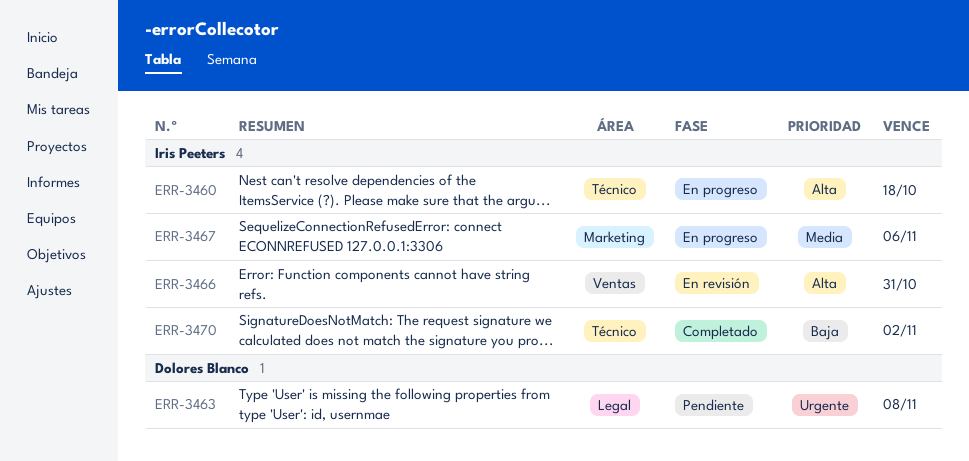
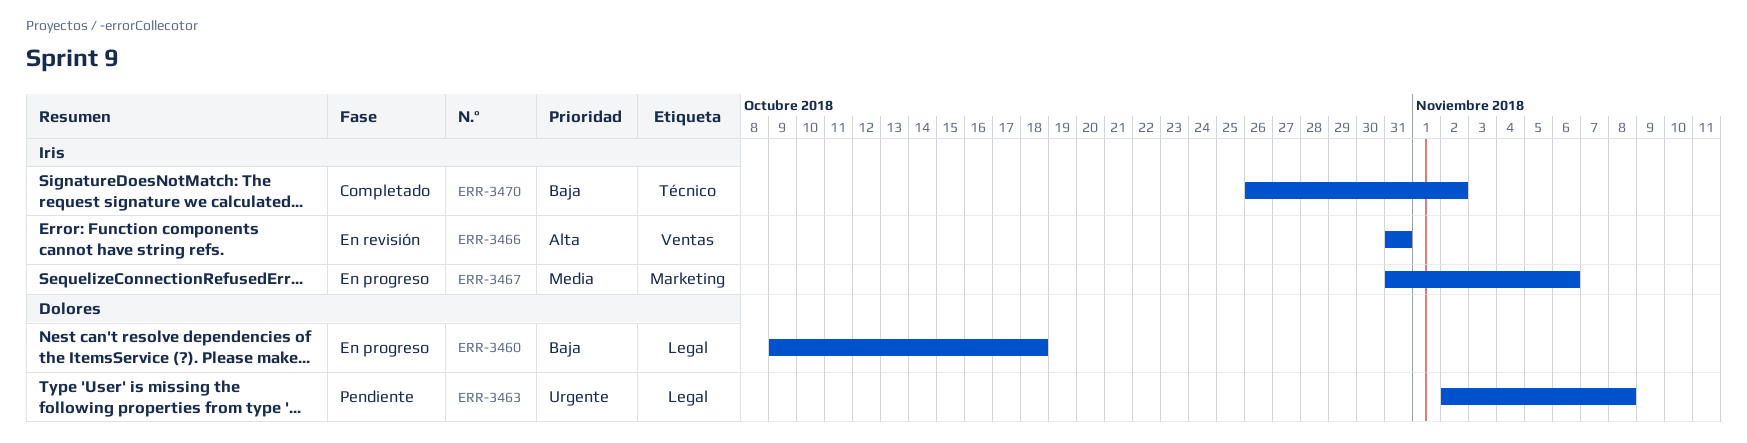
ERR-3460, owner: Iris Peeters -> Dolores Blanco
ERR-3460, priority: Alta -> Baja
ERR-3460, label: Técnico -> Legal

